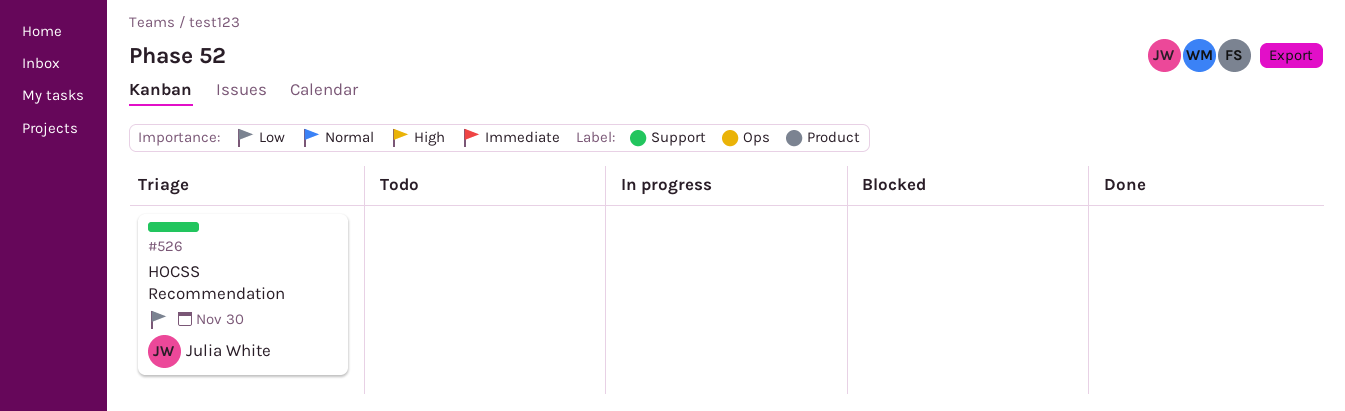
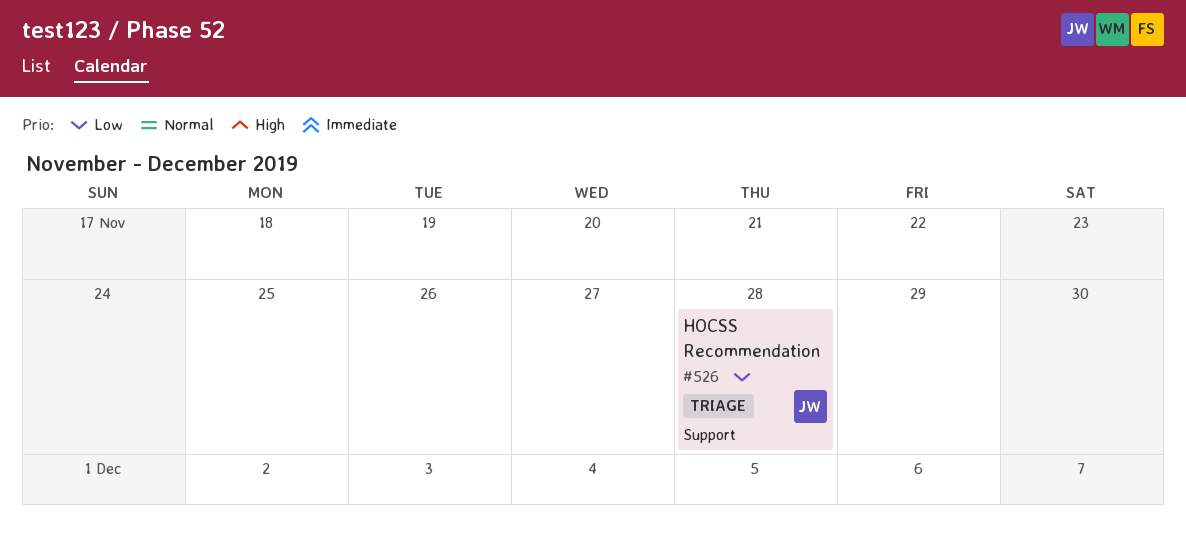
#526, due: Nov 30 -> Nov 28

